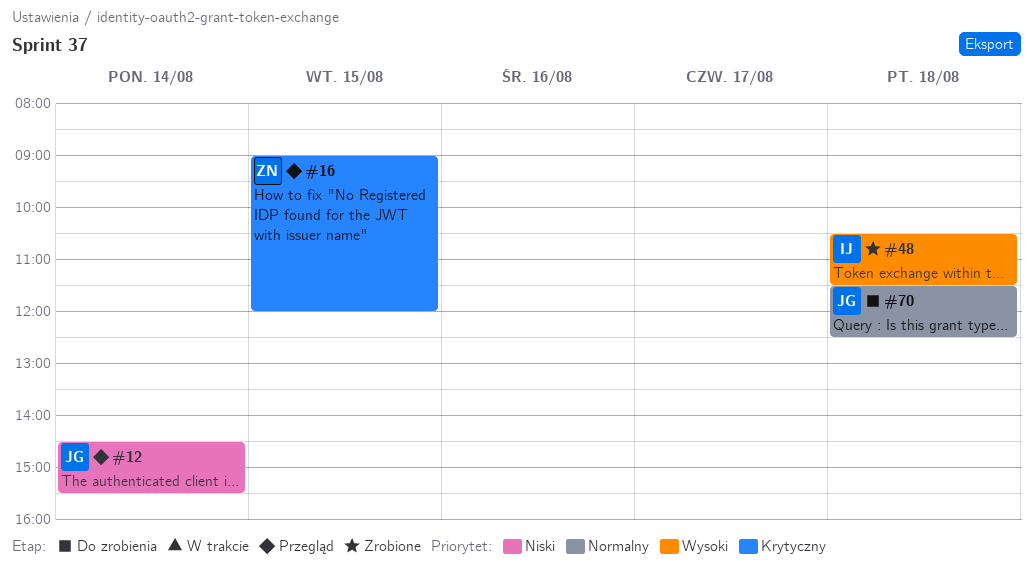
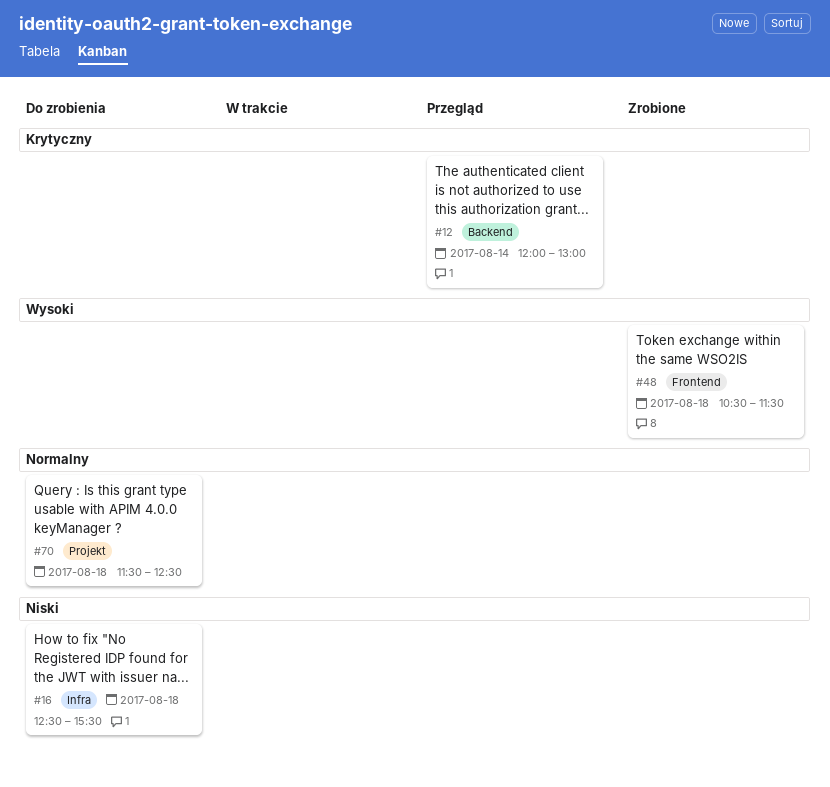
#12, priority: Niski -> Krytyczny
#12, begins: 14:30 -> 12:00
#12, ends: 15:30 -> 13:00
#16, status: Przegląd -> Do zrobienia
#16, priority: Krytyczny -> Niski
#16, day: Aug 15 -> Aug 18
#16, begins: 09:00 -> 12:30
#16, ends: 12:00 -> 15:30

